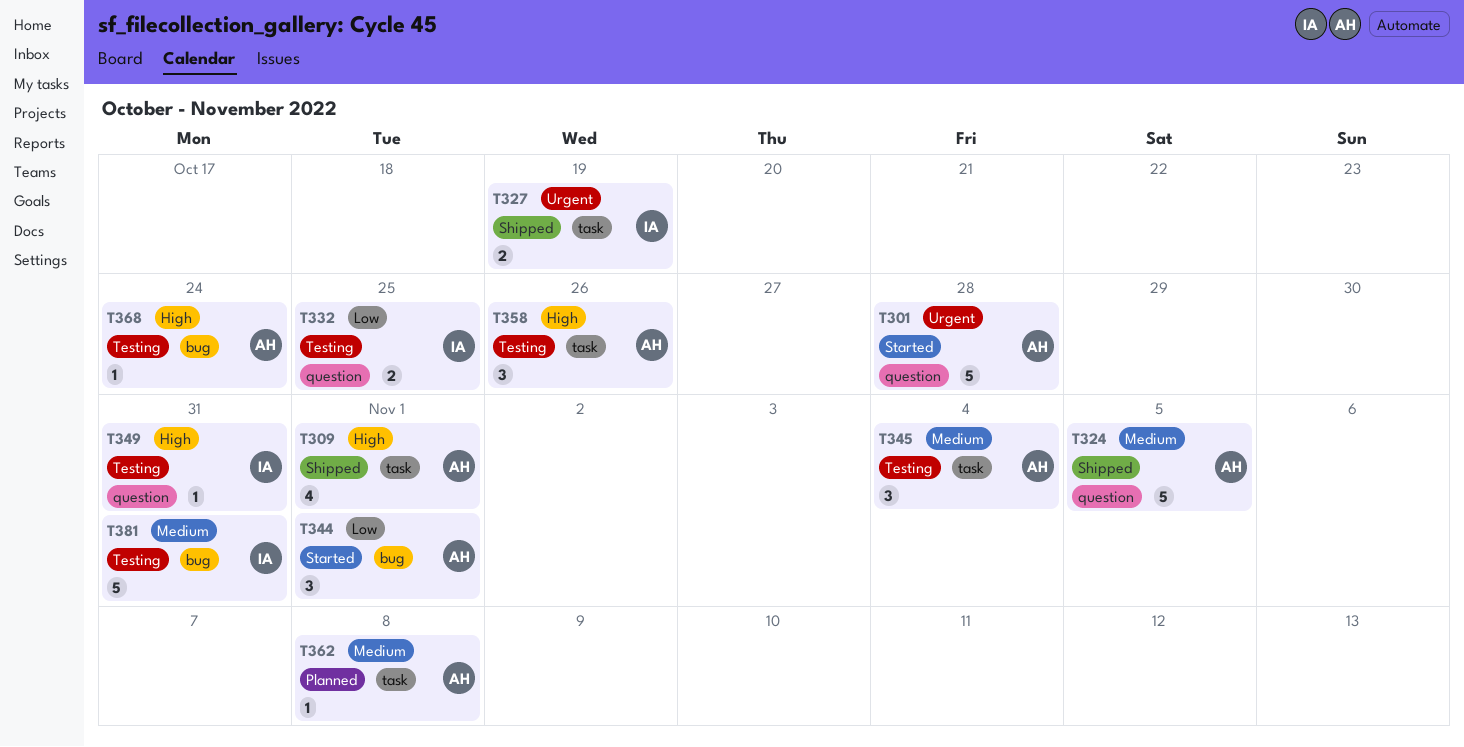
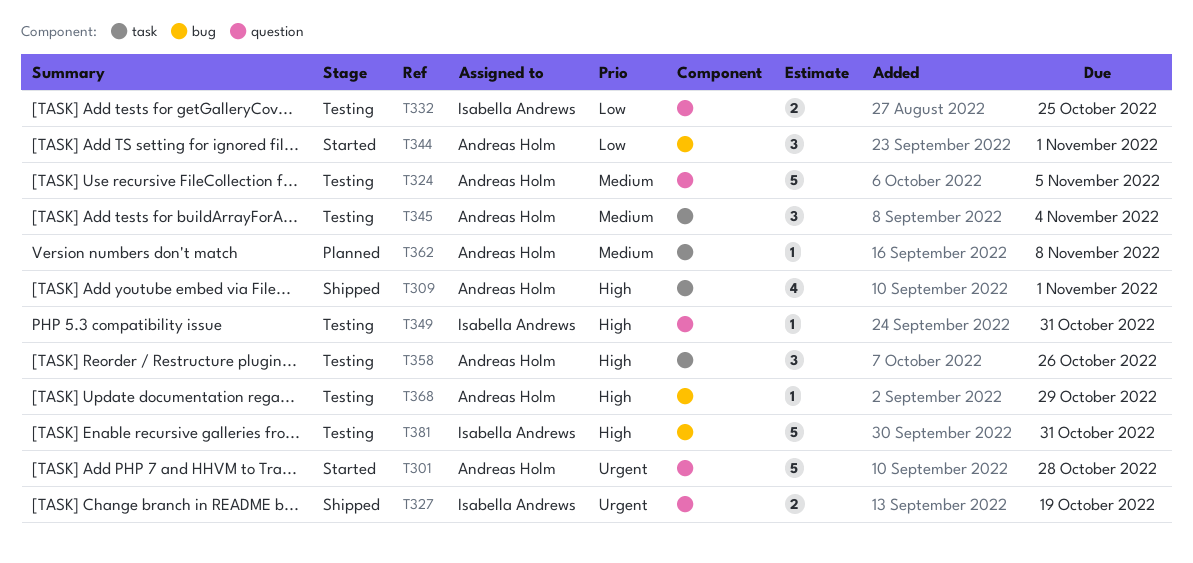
T324, status: Shipped -> Testing
T327, label: task -> question
T368, due: Oct 24 -> Oct 29
T381, priority: Medium -> High

